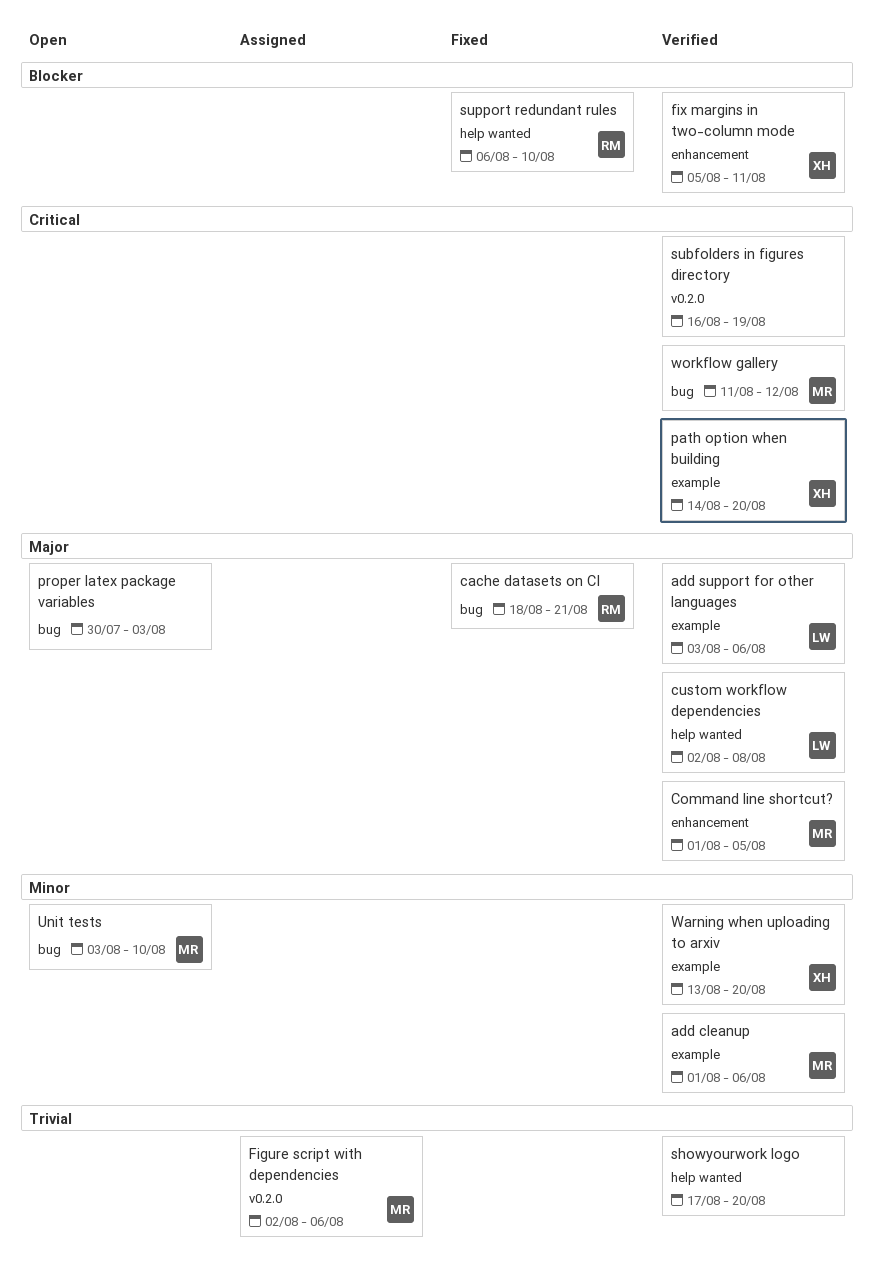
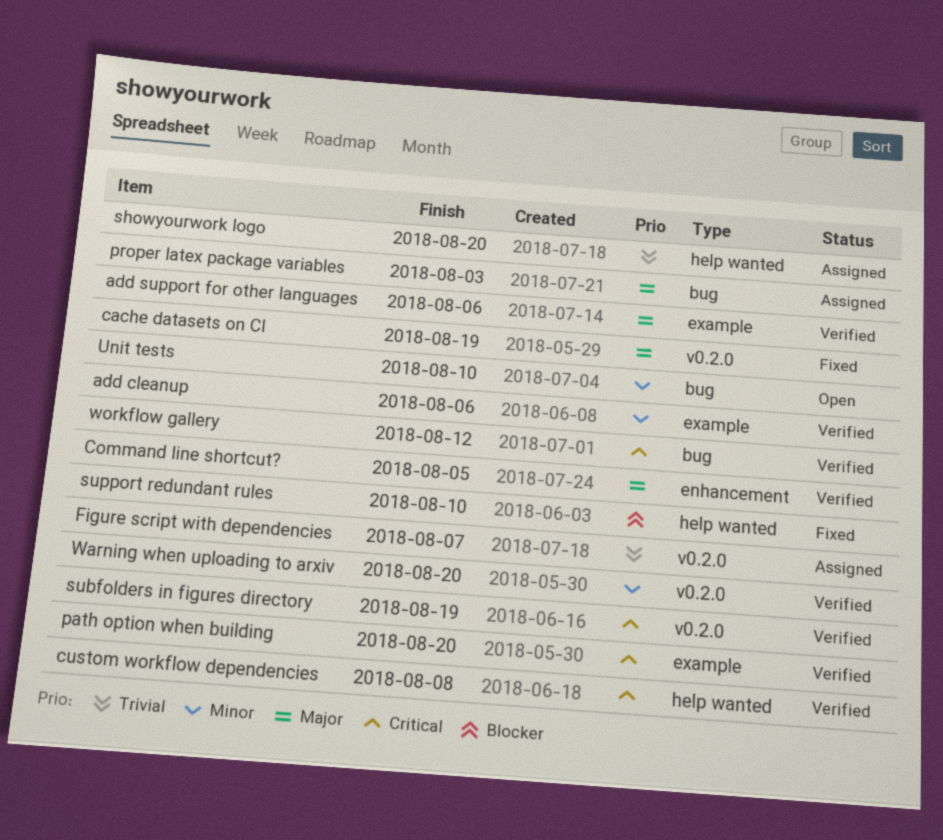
cache datasets on CI, label: bug -> v0.2.0
cache datasets on CI, due: Aug 21 -> Aug 19
custom workflow dependencies, priority: Major -> Critical
Figure script with dependencies, due: Aug 6 -> Aug 7
fix margins in two-column mode: present -> none
proper latex package variables, status: Open -> Assigned
showyourwork logo, status: Verified -> Assigned
Warning when uploading to arxiv, label: example -> v0.2.0

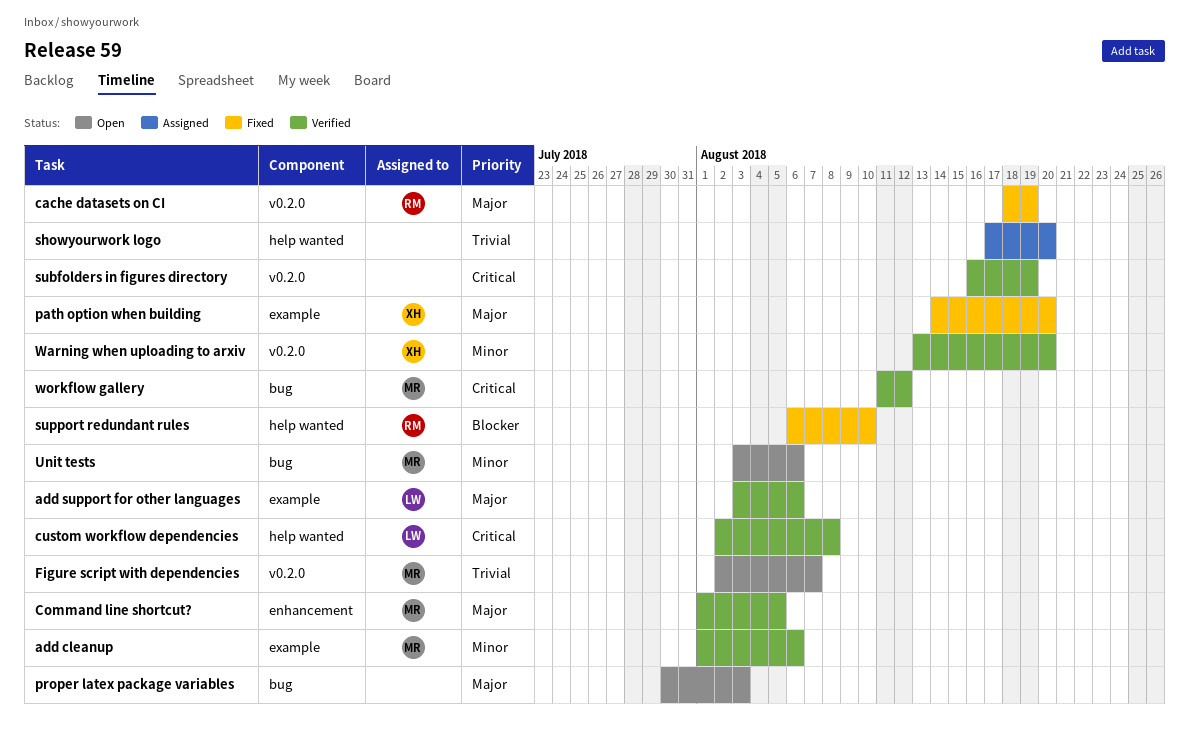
Figure script with dependencies, status: Assigned -> Open
path option when building, status: Verified -> Fixed
path option when building, priority: Critical -> Major
proper latex package variables, status: Assigned -> Open
Unit tests, due: Aug 10 -> Aug 6

